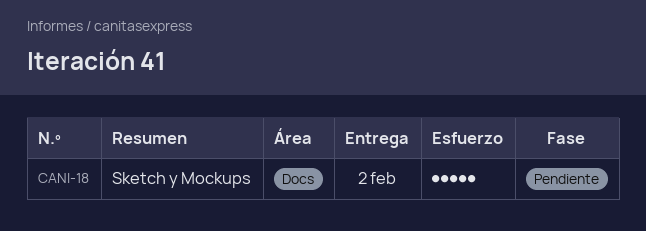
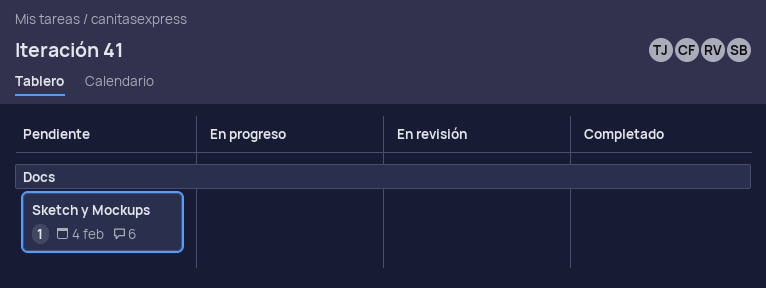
Sketch y Mockups, estimate: 5 -> 1
Sketch y Mockups, due: Feb 2 -> Feb 4

